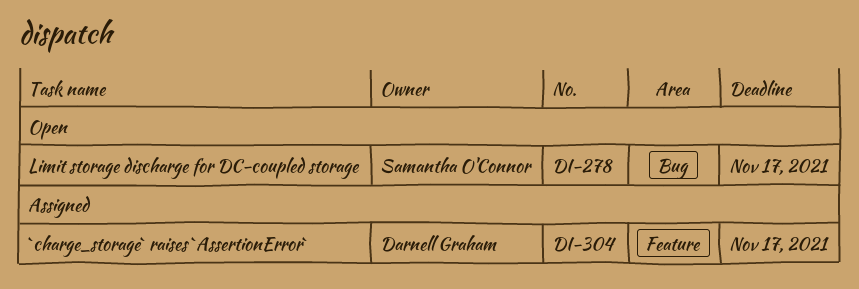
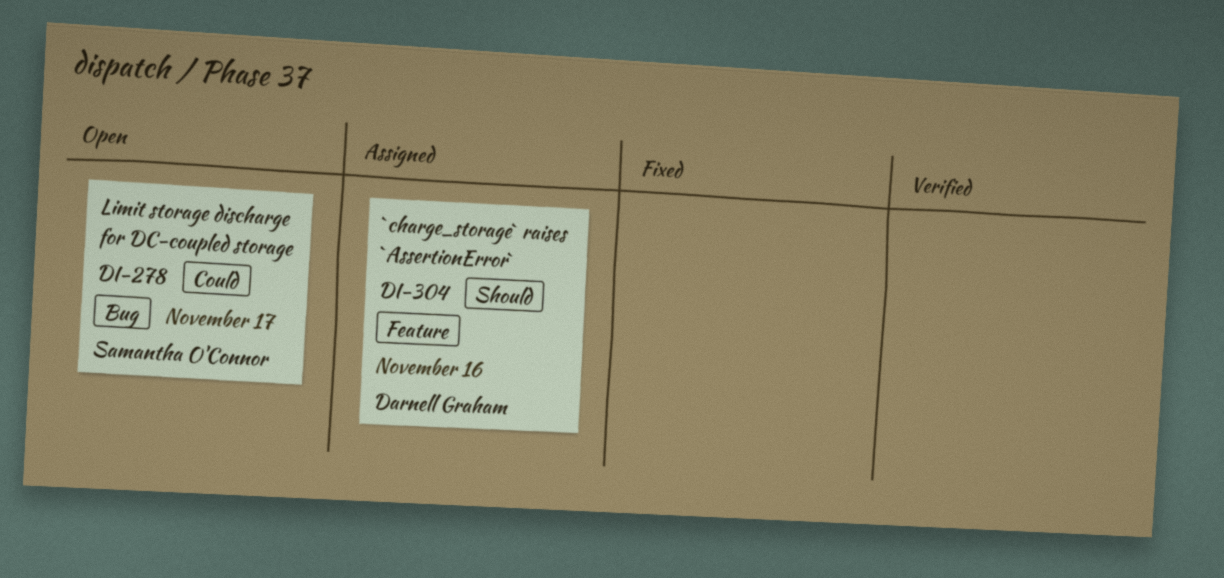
DI-304, due: Nov 17 -> Nov 16

